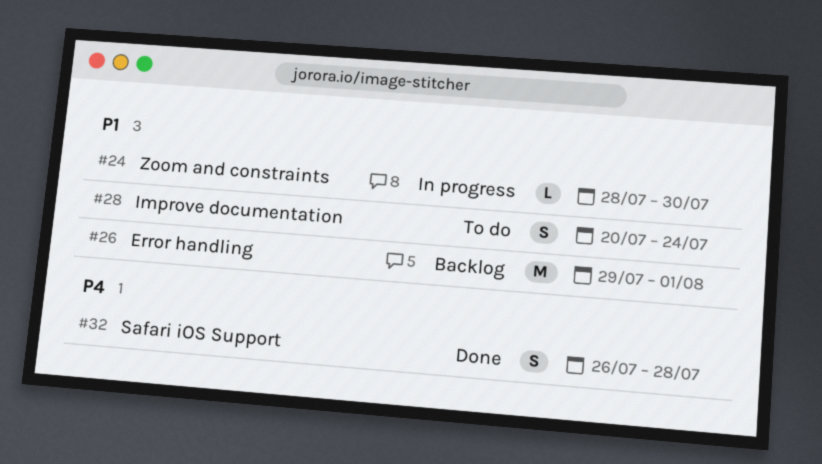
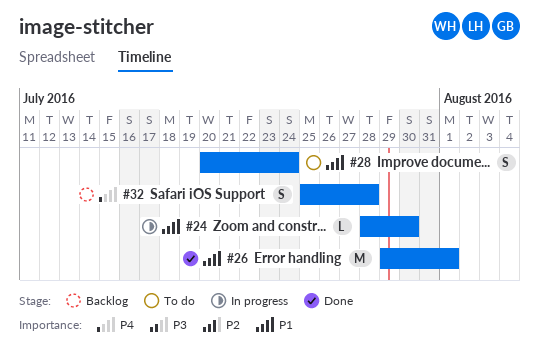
#26, status: Backlog -> Done
#32, status: Done -> Backlog
#32, start: Jul 26 -> Jul 25

